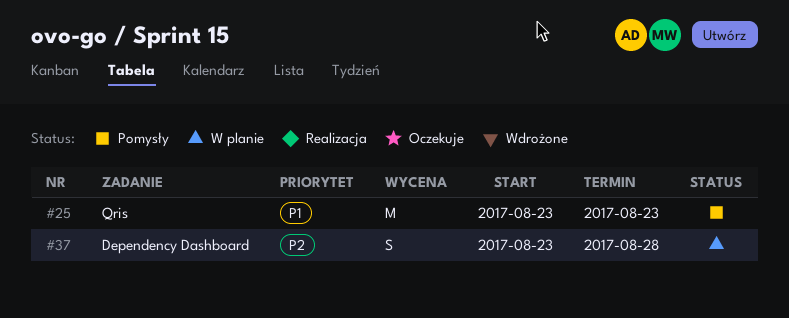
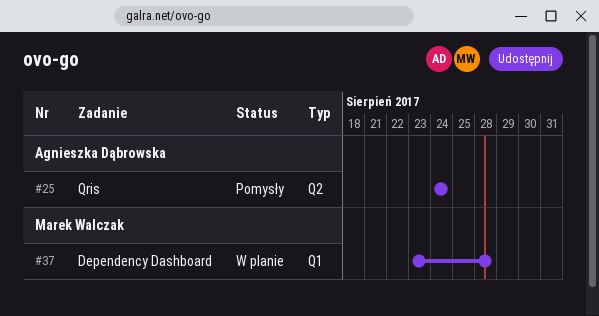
#25, start: Aug 23 -> Aug 24
#25, due: Aug 23 -> Aug 24

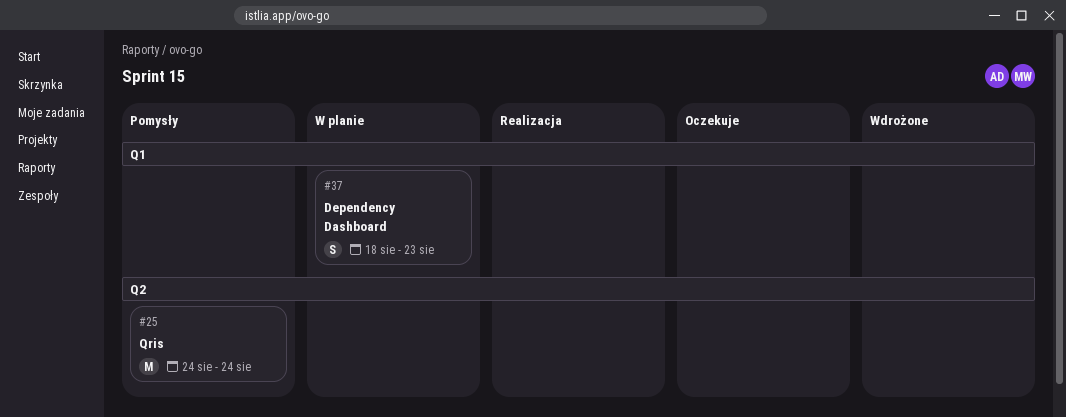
#37, start: Aug 23 -> Aug 18
#37, due: Aug 28 -> Aug 23

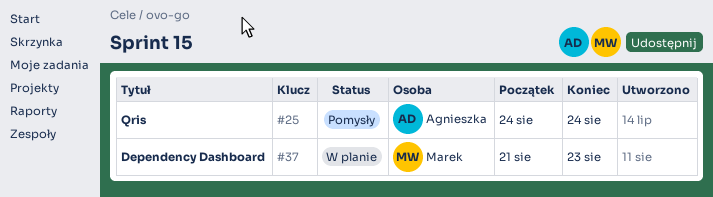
#37, start: Aug 18 -> Aug 21

